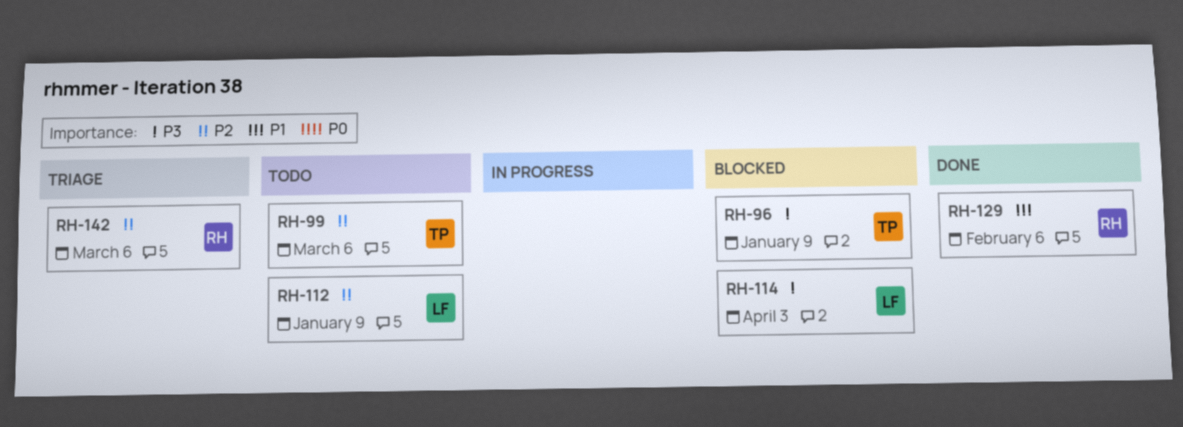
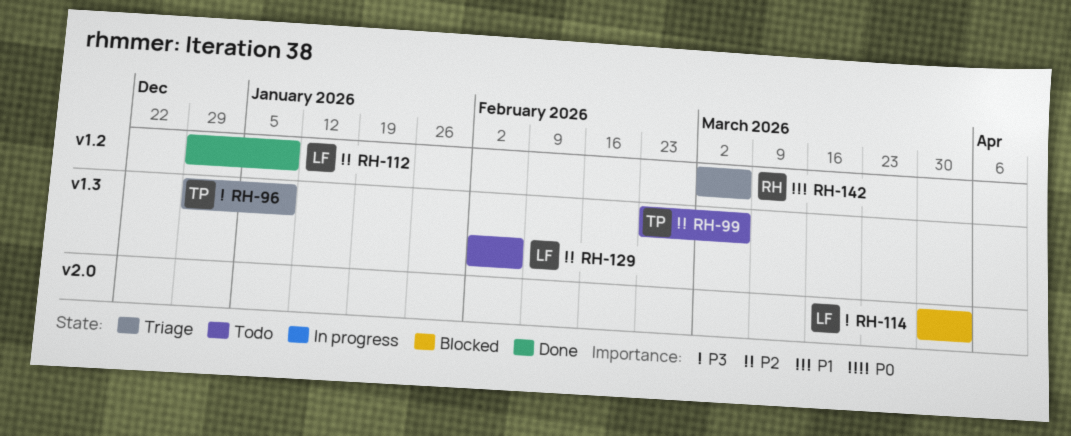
RH-96, status: Blocked -> Triage
RH-112, status: Todo -> Done
RH-129, status: Done -> Todo
RH-129, owner: RH -> LF
RH-129, priority: P1 -> P2
RH-142, priority: P2 -> P1

